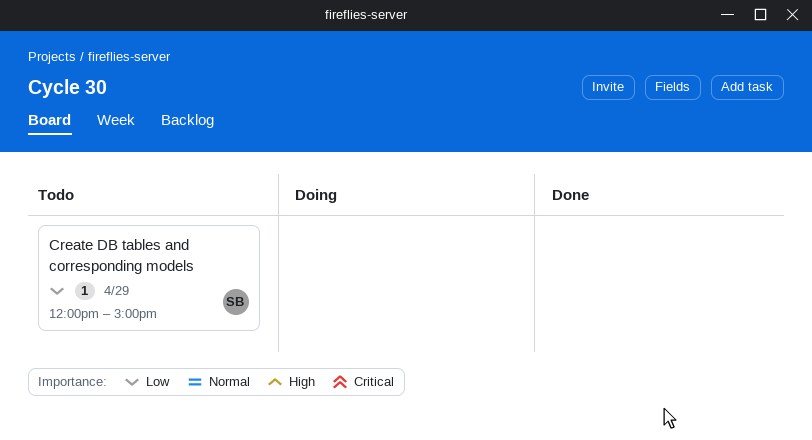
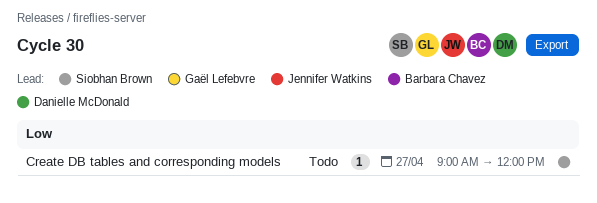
Create DB tables and corresponding models, day: Apr 29 -> Apr 27
Create DB tables and corresponding models, begins: 12:00 -> 09:00
Create DB tables and corresponding models, ends: 15:00 -> 12:00

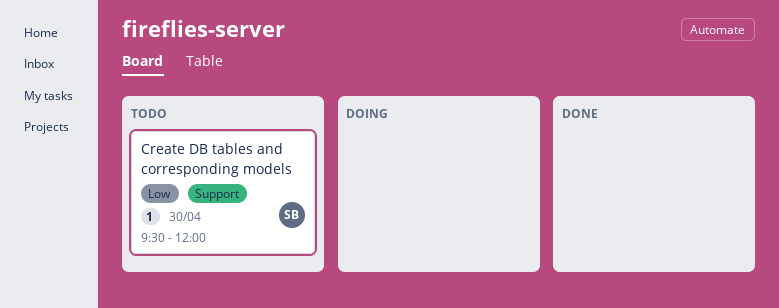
Create DB tables and corresponding models, day: Apr 27 -> Apr 30
Create DB tables and corresponding models, begins: 09:00 -> 09:30

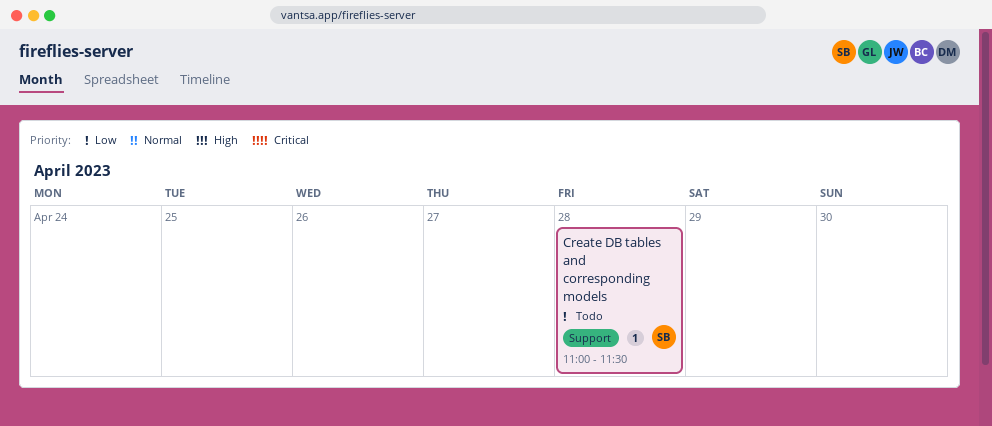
Create DB tables and corresponding models, day: Apr 30 -> Apr 28
Create DB tables and corresponding models, begins: 09:30 -> 11:00
Create DB tables and corresponding models, ends: 12:00 -> 11:30

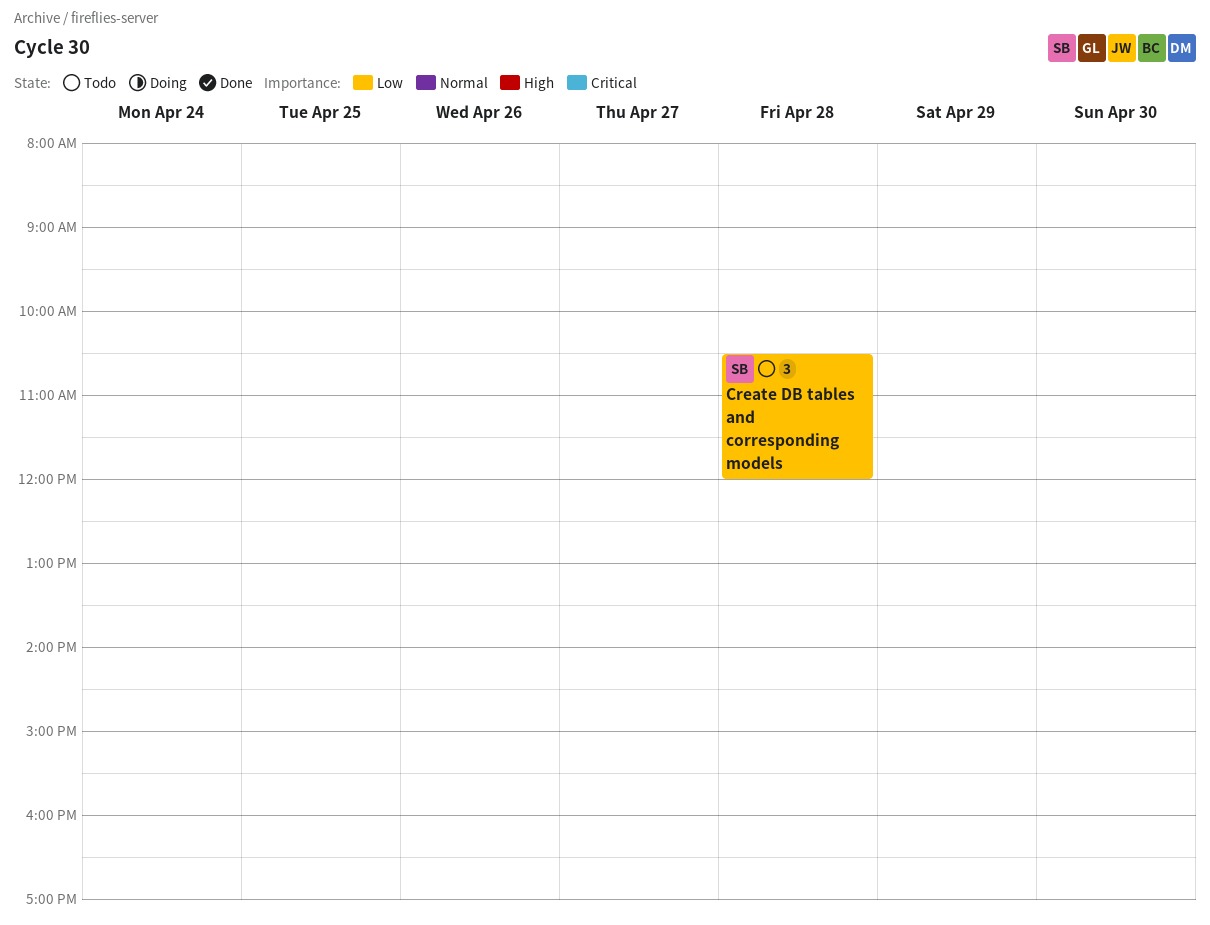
Create DB tables and corresponding models, estimate: 1 -> 3
Create DB tables and corresponding models, begins: 11:00 -> 10:30
Create DB tables and corresponding models, ends: 11:30 -> 12:00

